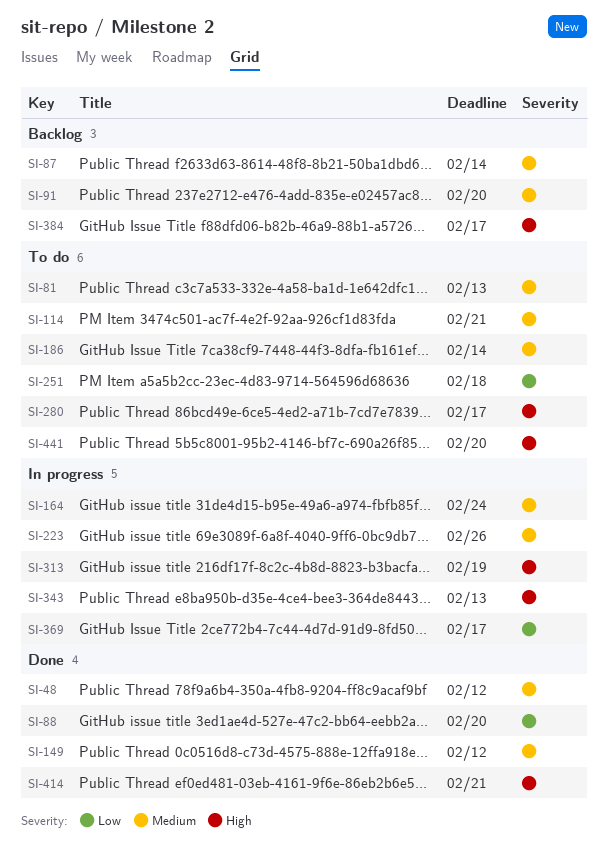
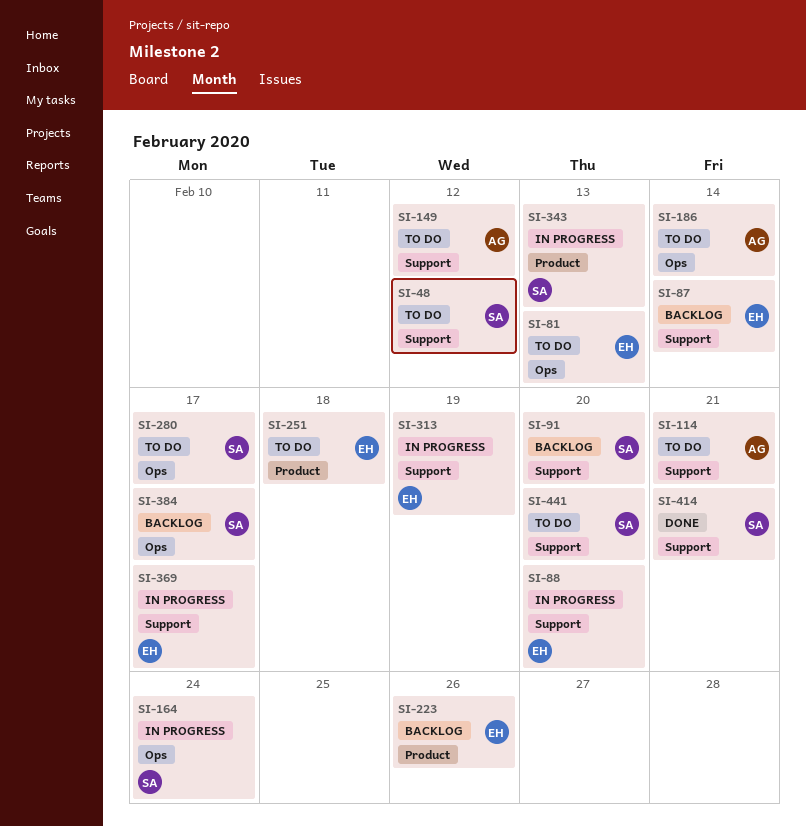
SI-48, status: Done -> To do
SI-88, status: Done -> In progress
SI-149, status: Done -> To do
SI-223, status: In progress -> Backlog

